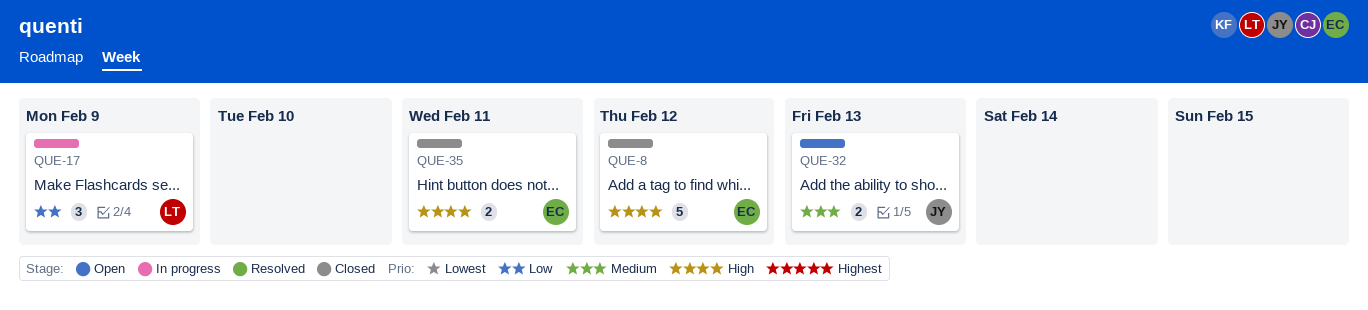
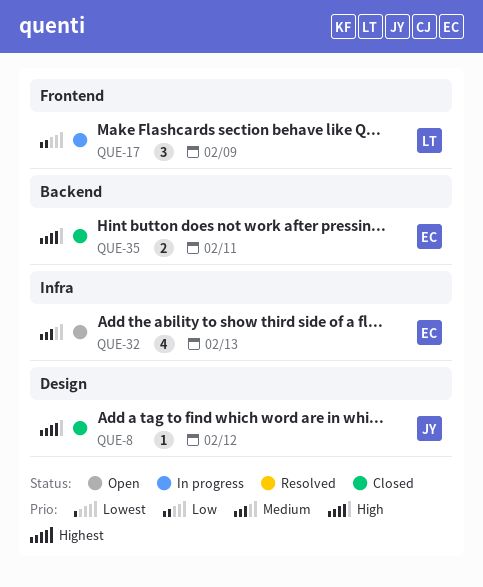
QUE-8, owner: EC -> JY
QUE-8, estimate: 5 -> 1
QUE-32, owner: JY -> EC
QUE-32, estimate: 2 -> 4

